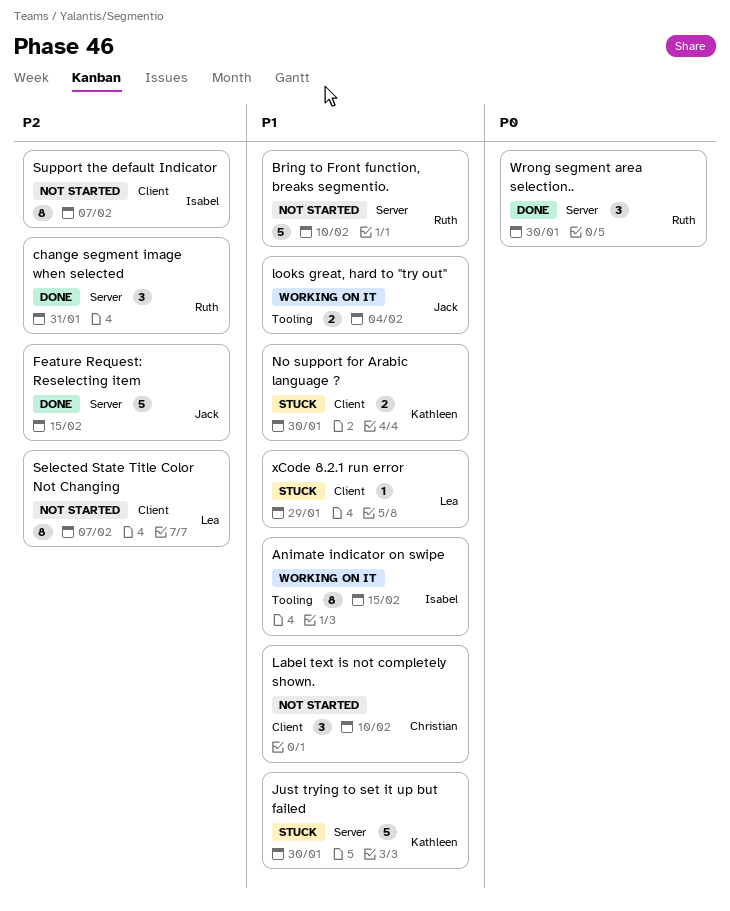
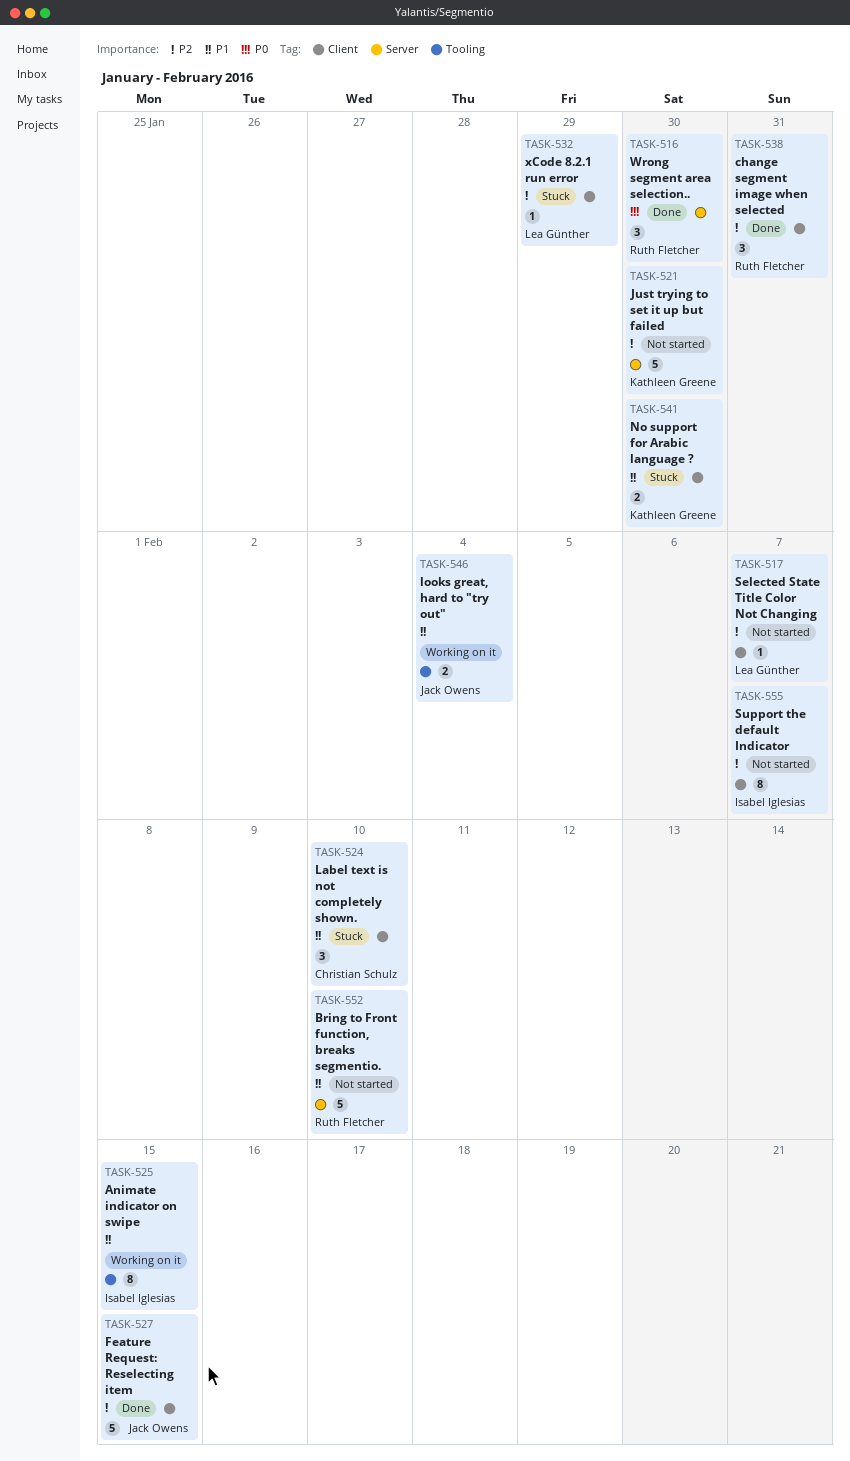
change segment image when selected, label: Server -> Client
Feature Request: Reselecting item, label: Server -> Client
Just trying to set it up but failed, status: Stuck -> Not started
Just trying to set it up but failed, priority: P1 -> P2
Label text is not completely shown., status: Not started -> Stuck
Selected State Title Color Not Changing, estimate: 8 -> 1
xCode 8.2.1 run error, priority: P1 -> P2

